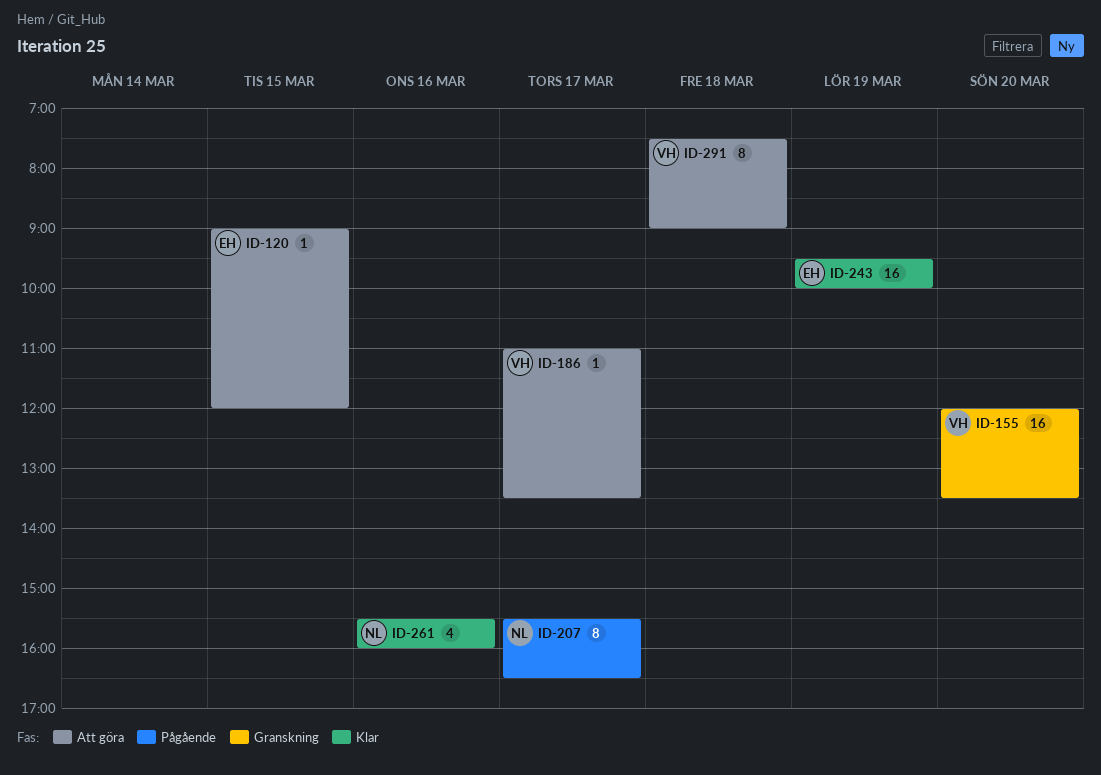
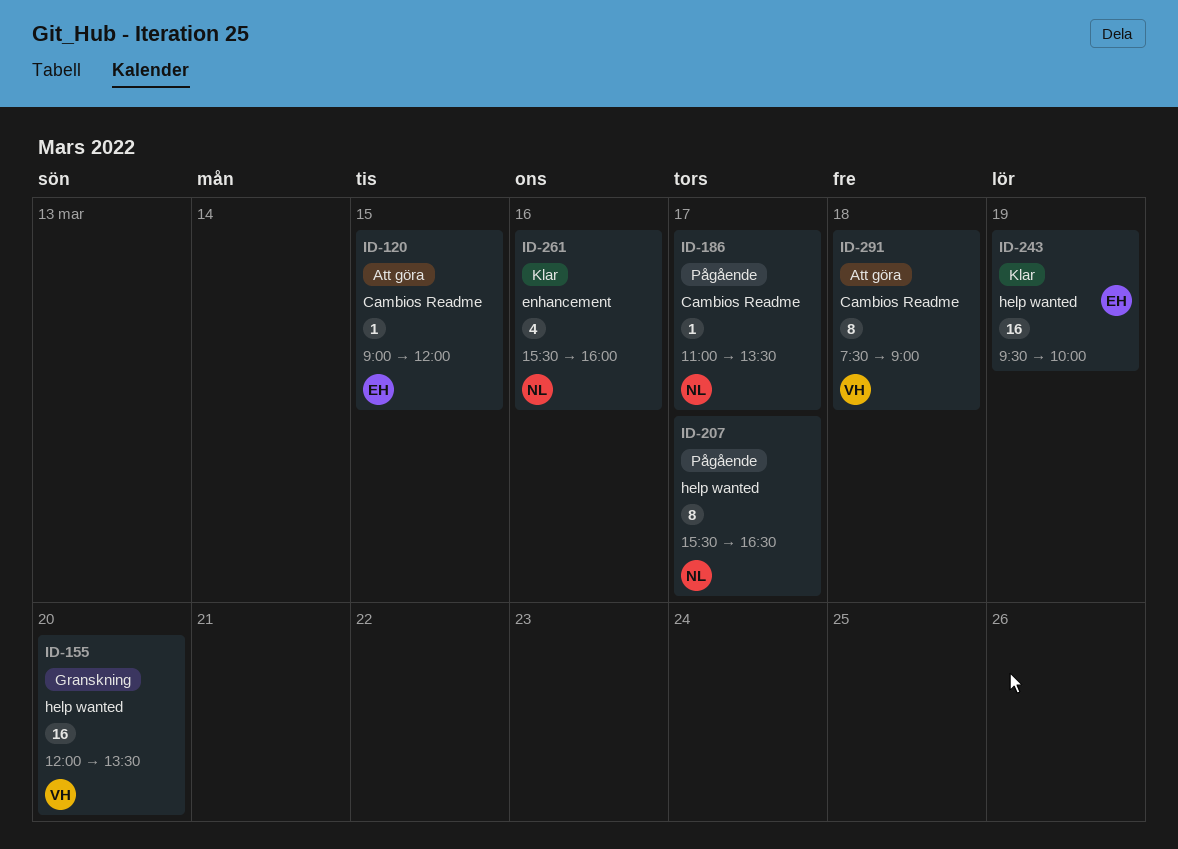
ID-186, status: Att göra -> Pågående
ID-186, owner: VH -> NL

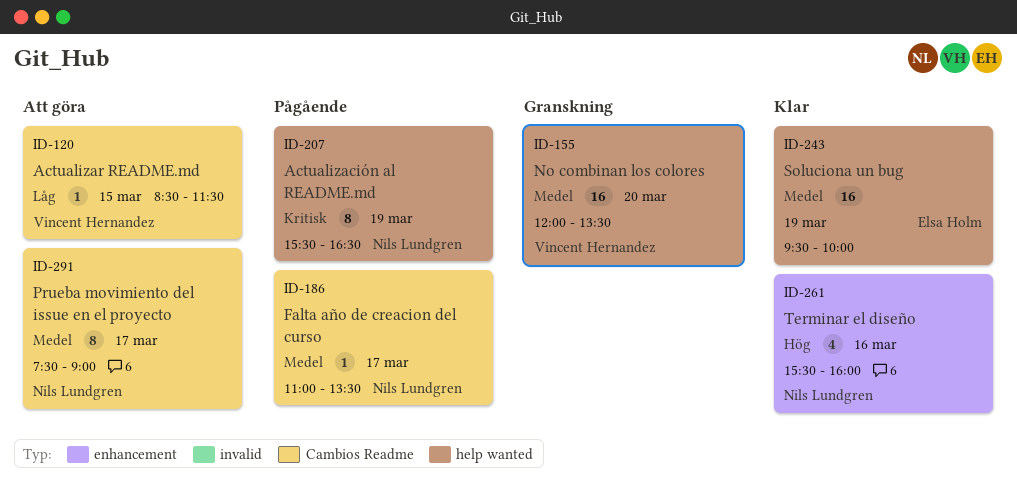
ID-120, owner: Elsa Holm -> Vincent Hernandez
ID-120, begins: 09:00 -> 08:30
ID-120, ends: 12:00 -> 11:30
ID-207, day: Mar 17 -> Mar 19
ID-291, owner: Vincent Hernandez -> Nils Lundgren
ID-291, day: Mar 18 -> Mar 17

